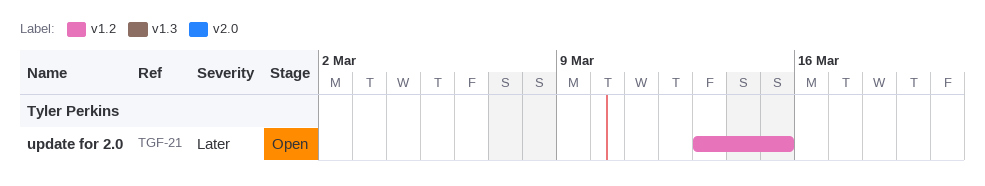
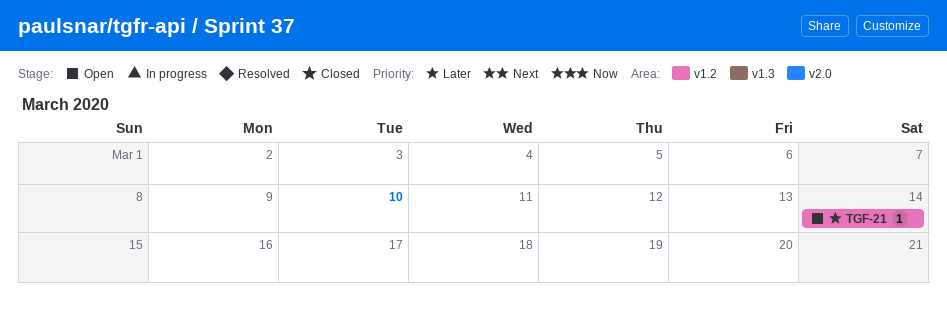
TGF-21, start: Mar 13 -> Mar 14
TGF-21, due: Mar 15 -> Mar 14

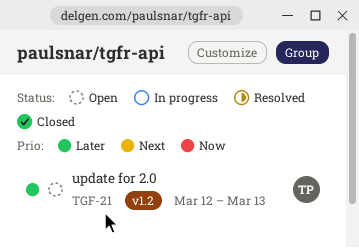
TGF-21, start: Mar 14 -> Mar 12
TGF-21, due: Mar 14 -> Mar 13

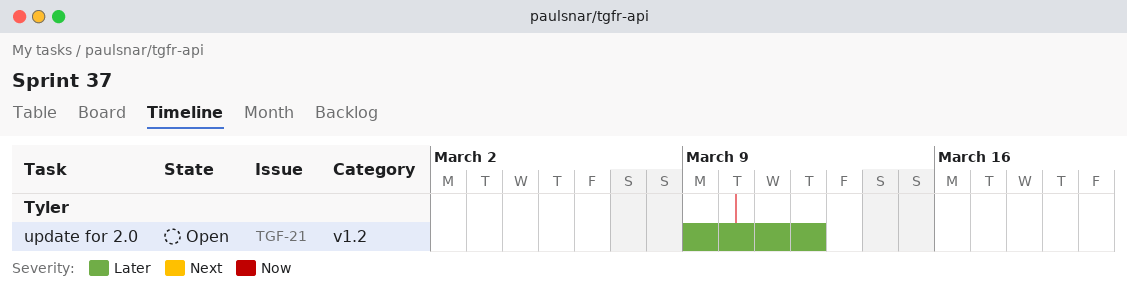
TGF-21, start: Mar 12 -> Mar 9
TGF-21, due: Mar 13 -> Mar 12

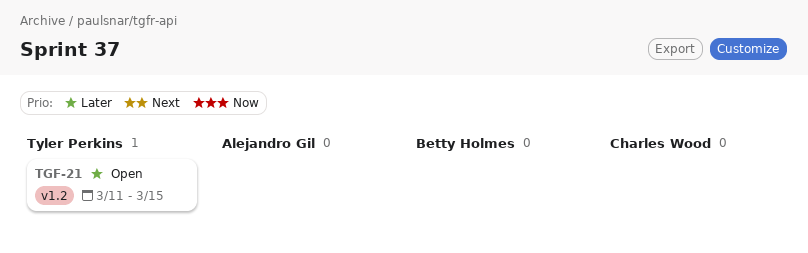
TGF-21, start: Mar 9 -> Mar 11
TGF-21, due: Mar 12 -> Mar 15

